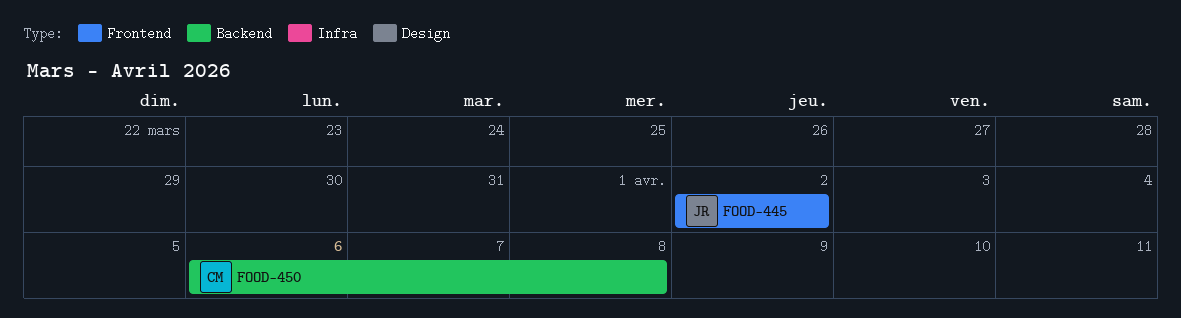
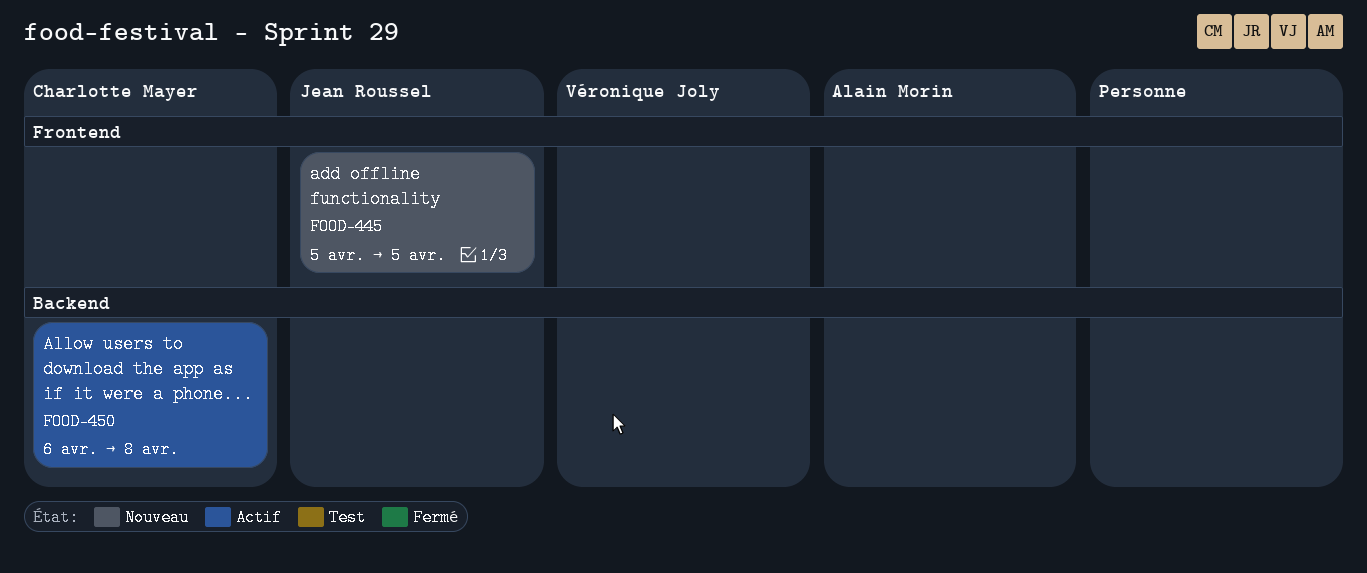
FOOD-445, start: Apr 2 -> Apr 5
FOOD-445, due: Apr 2 -> Apr 5

